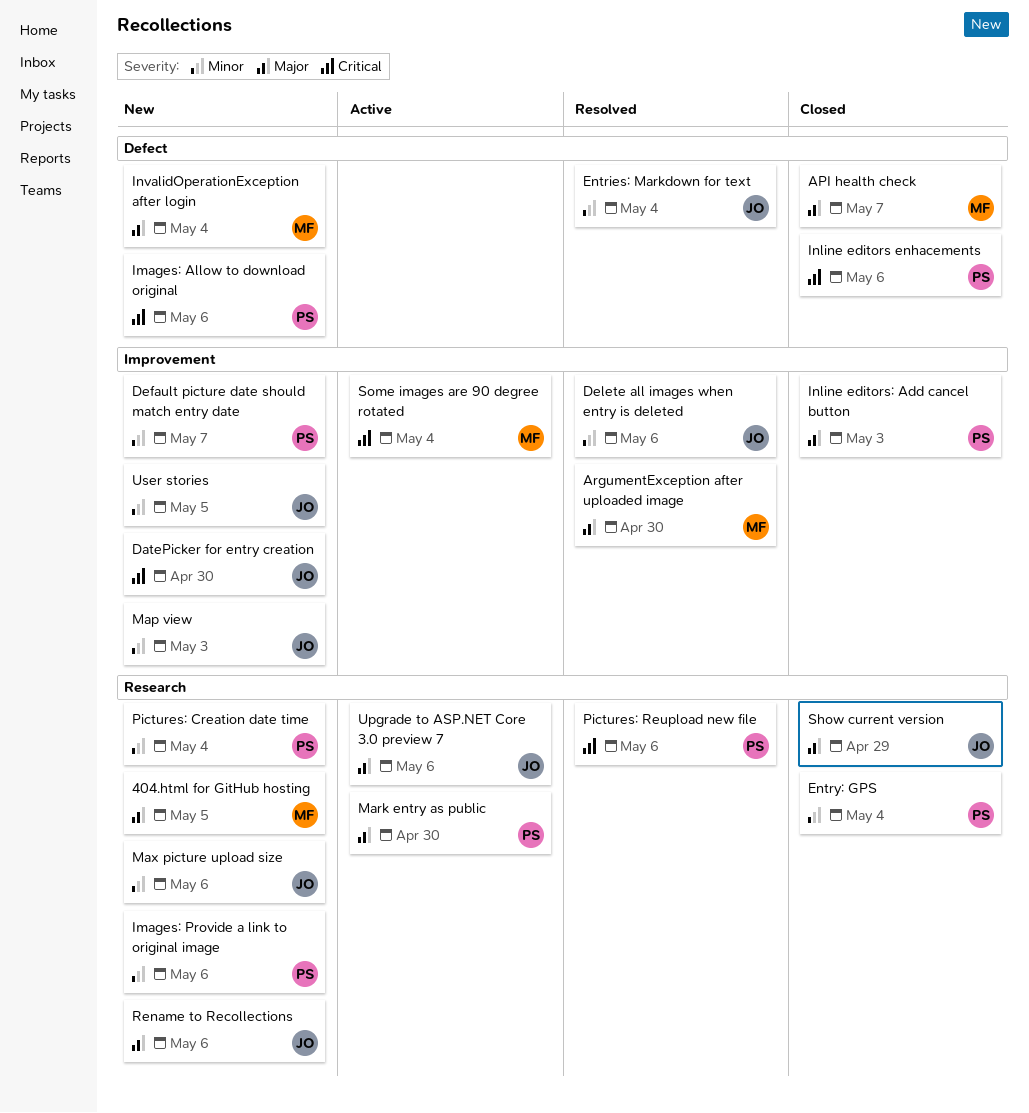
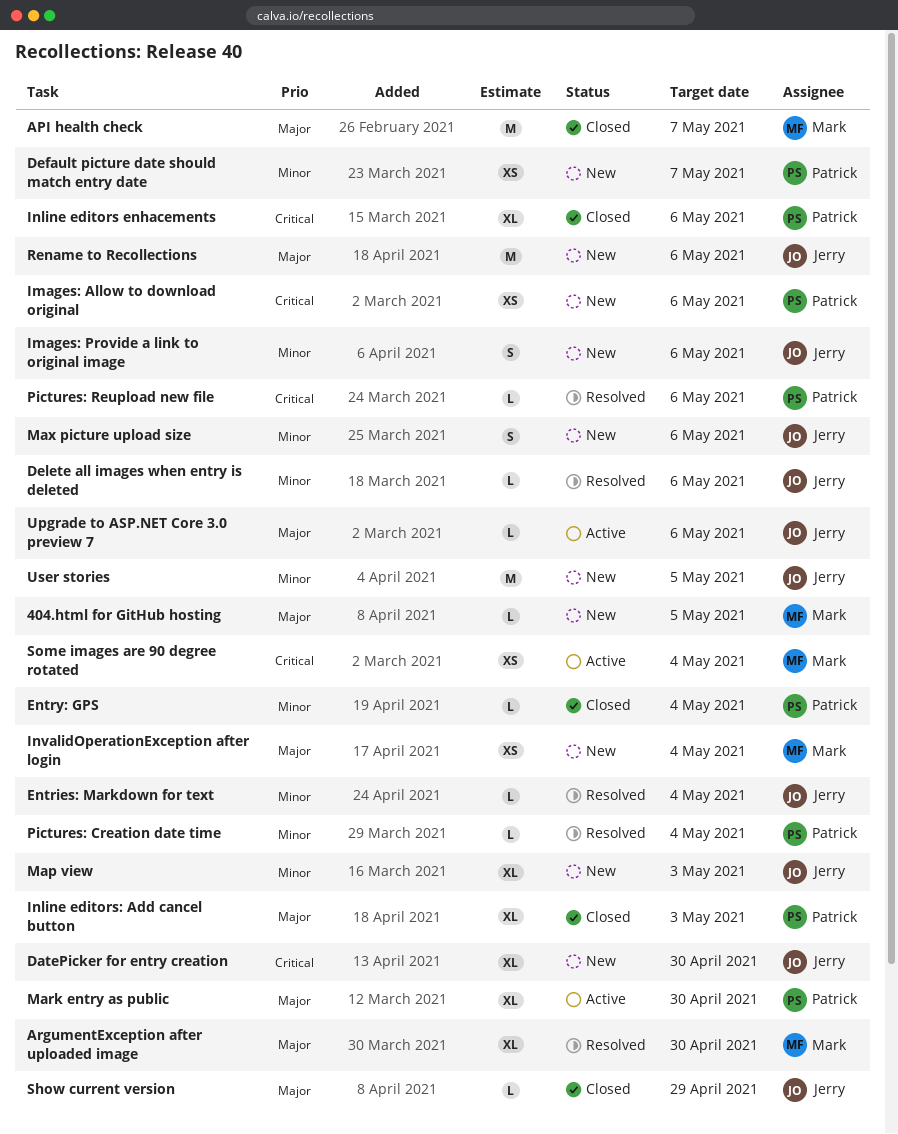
Images: Provide a link to original image, owner: Patrick -> Jerry
Pictures: Creation date time, status: New -> Resolved

